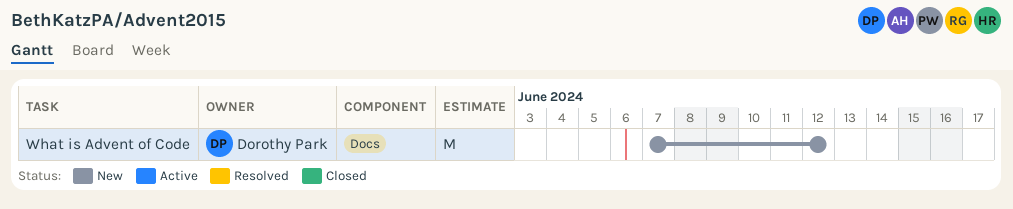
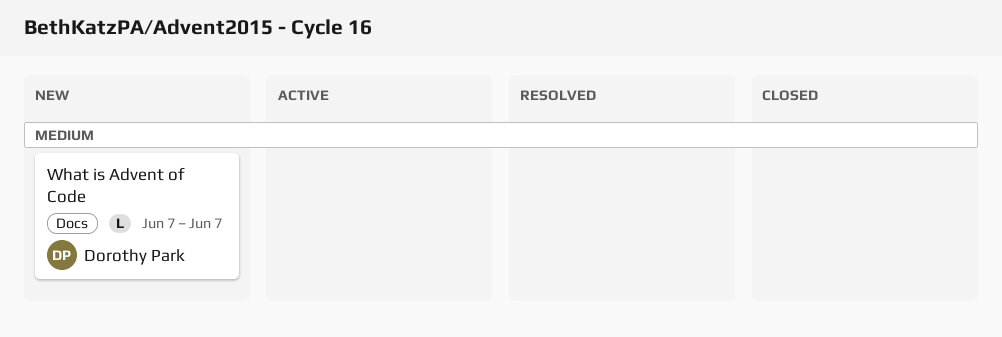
What is Advent of Code, estimate: M -> L
What is Advent of Code, due: Jun 12 -> Jun 7

